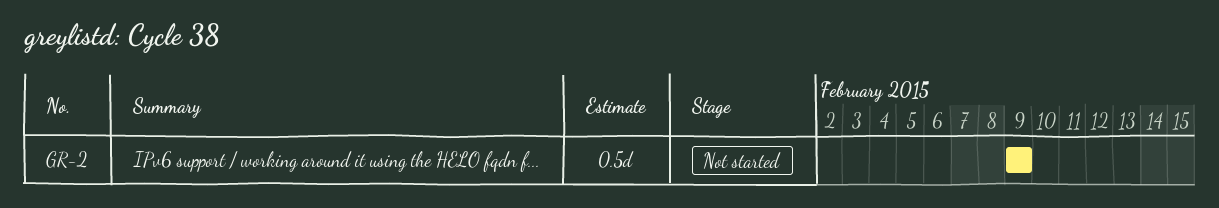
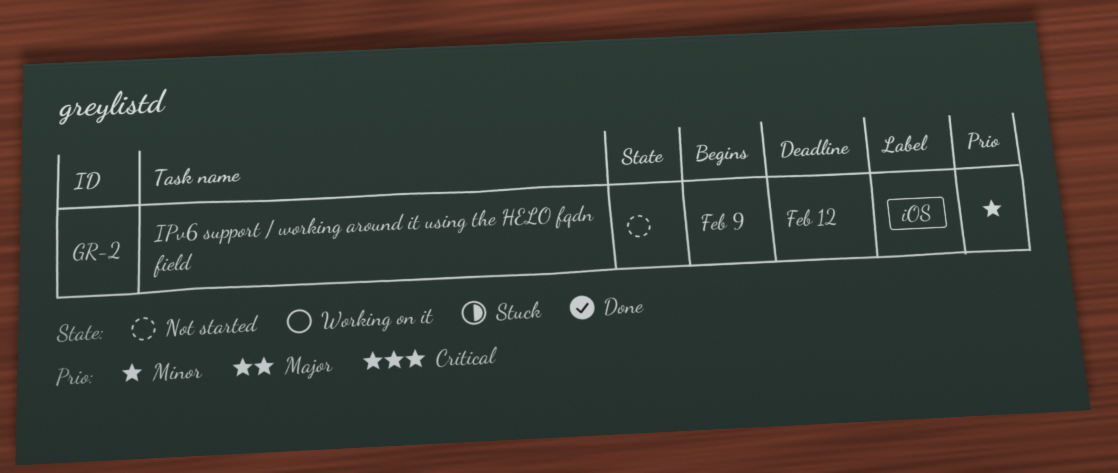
GR-2, due: Feb 9 -> Feb 12

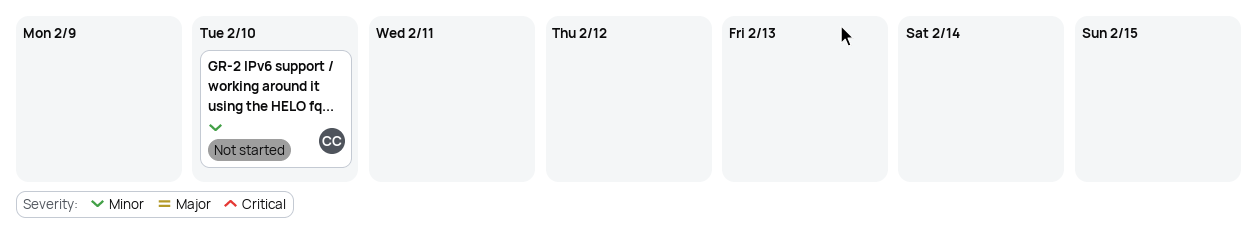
GR-2, due: Feb 12 -> Feb 10

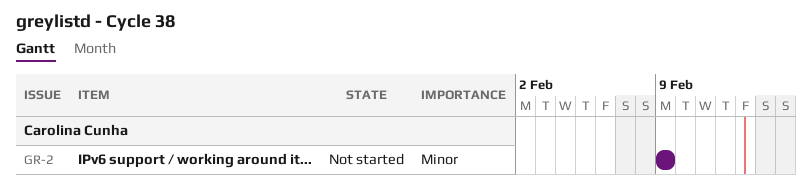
GR-2, due: Feb 10 -> Feb 9

